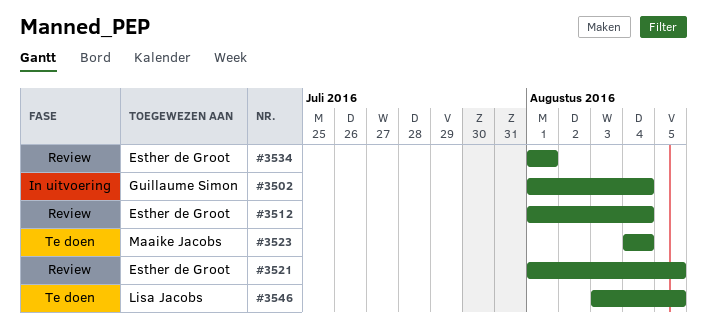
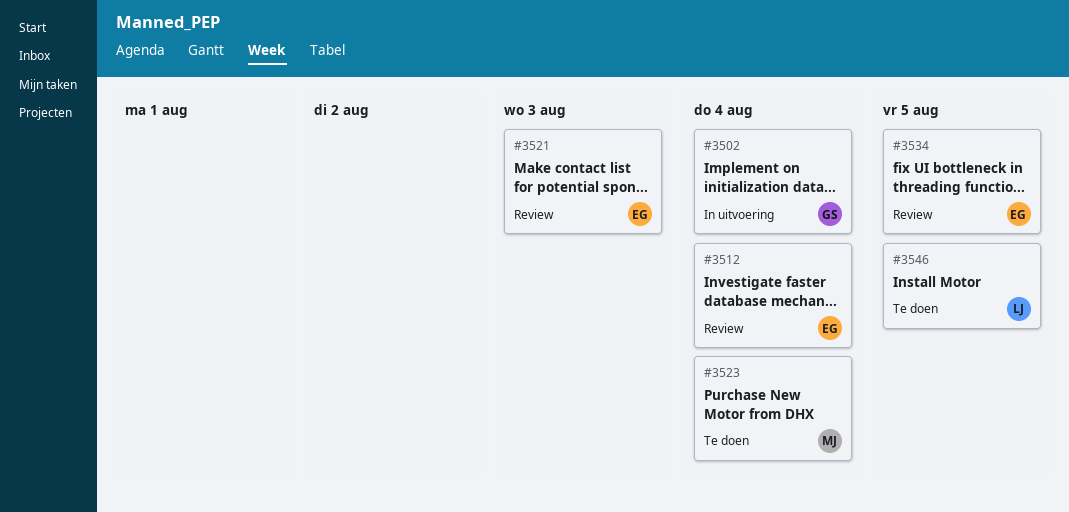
#3521, due: Aug 5 -> Aug 3
#3534, due: Aug 1 -> Aug 5

